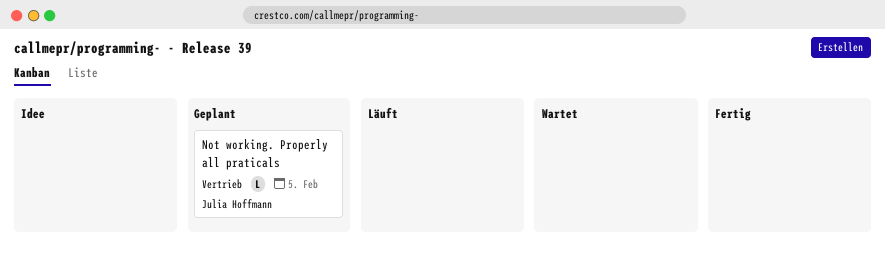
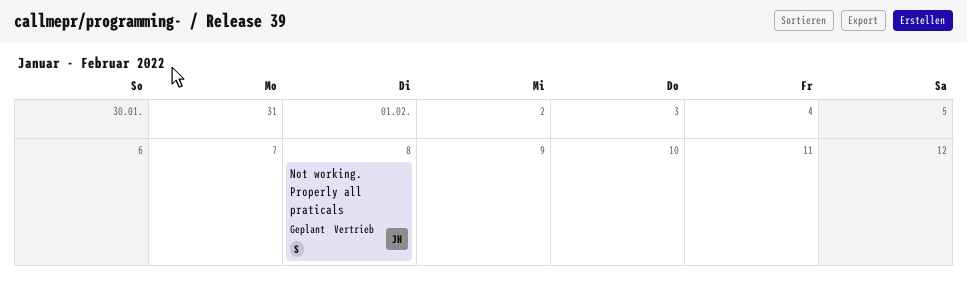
Not working. Properly all praticals, estimate: L -> S
Not working. Properly all praticals, due: Feb 5 -> Feb 8

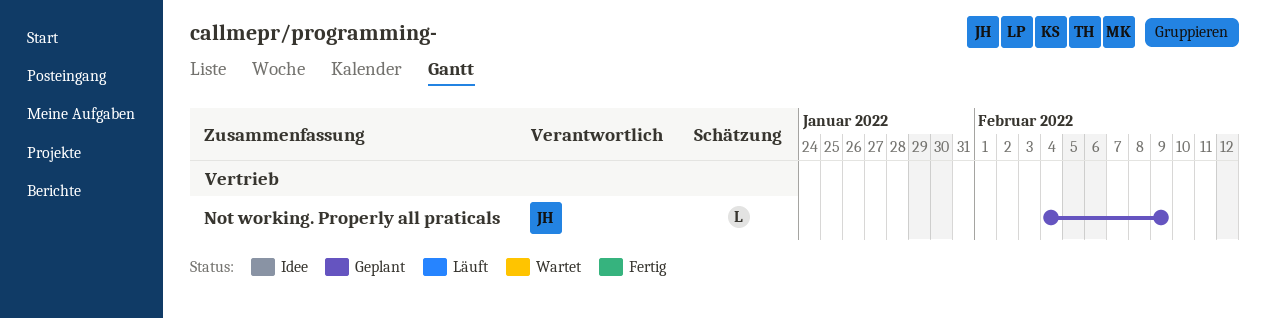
Not working. Properly all praticals, estimate: S -> L
Not working. Properly all praticals, due: Feb 8 -> Feb 9

